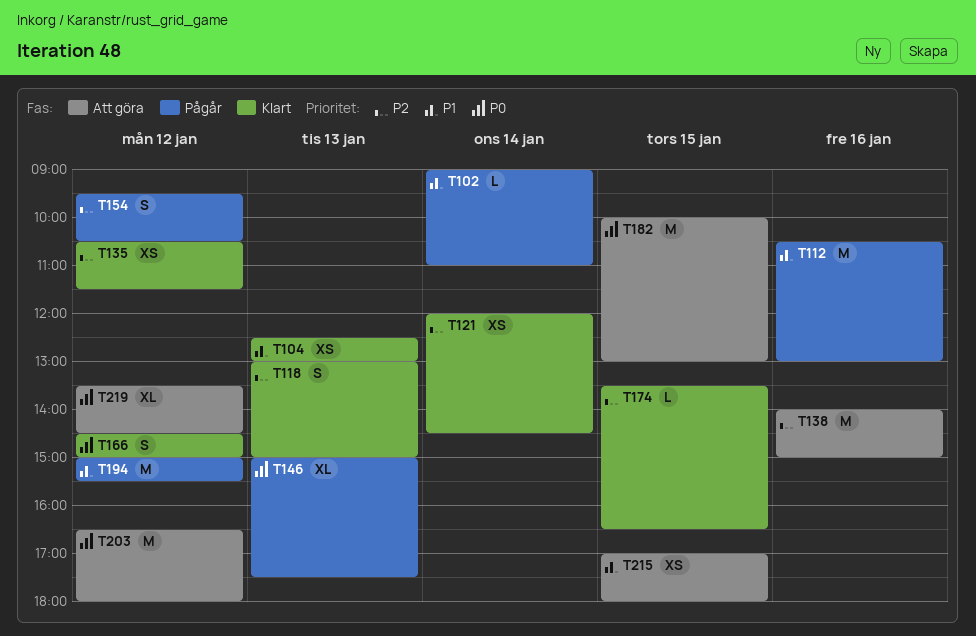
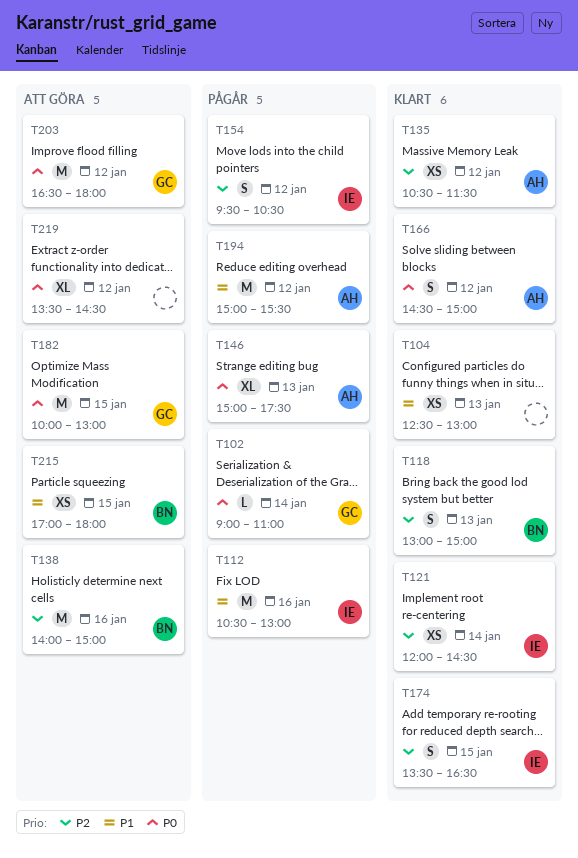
T102, priority: P1 -> P0
T174, estimate: L -> S

